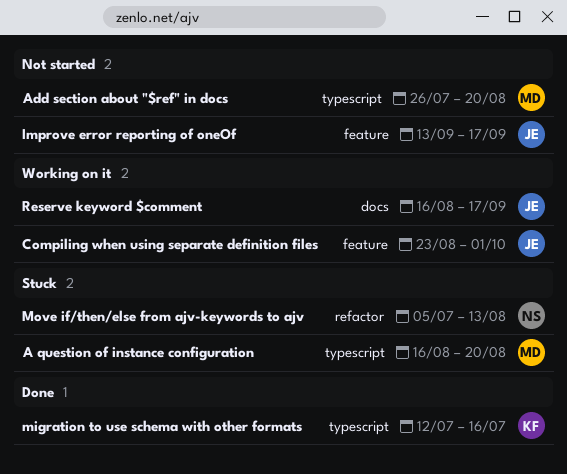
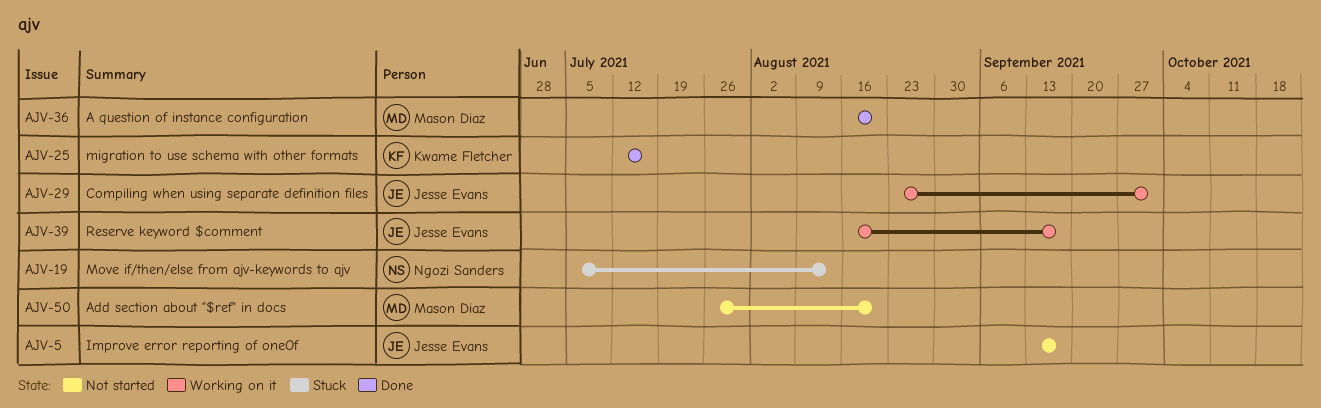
A question of instance configuration, status: Stuck -> Done

